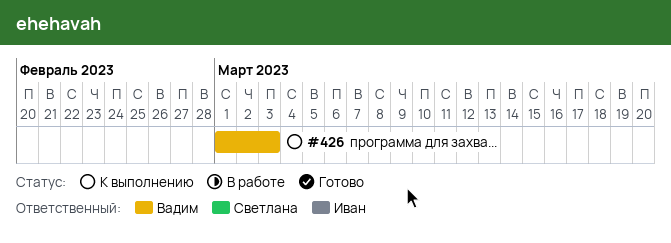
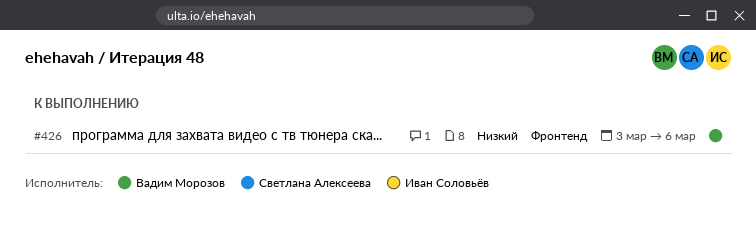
#426, start: Mar 1 -> Mar 3
#426, due: Mar 3 -> Mar 6

